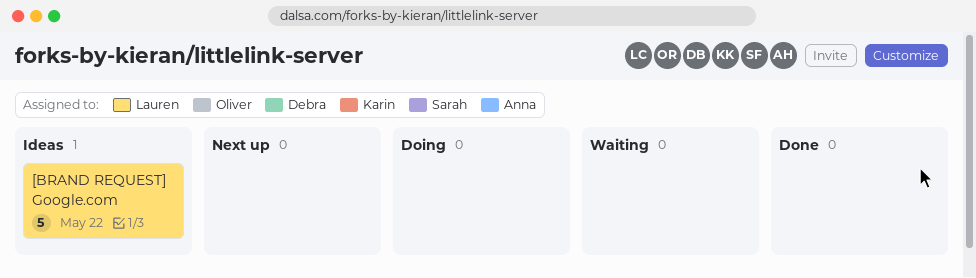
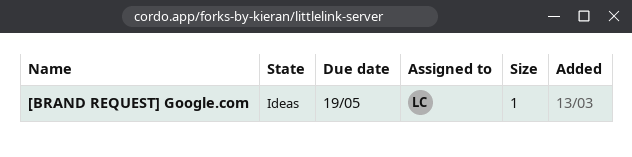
[BRAND REQUEST] Google.com, estimate: 5 -> 1
[BRAND REQUEST] Google.com, due: May 22 -> May 19

